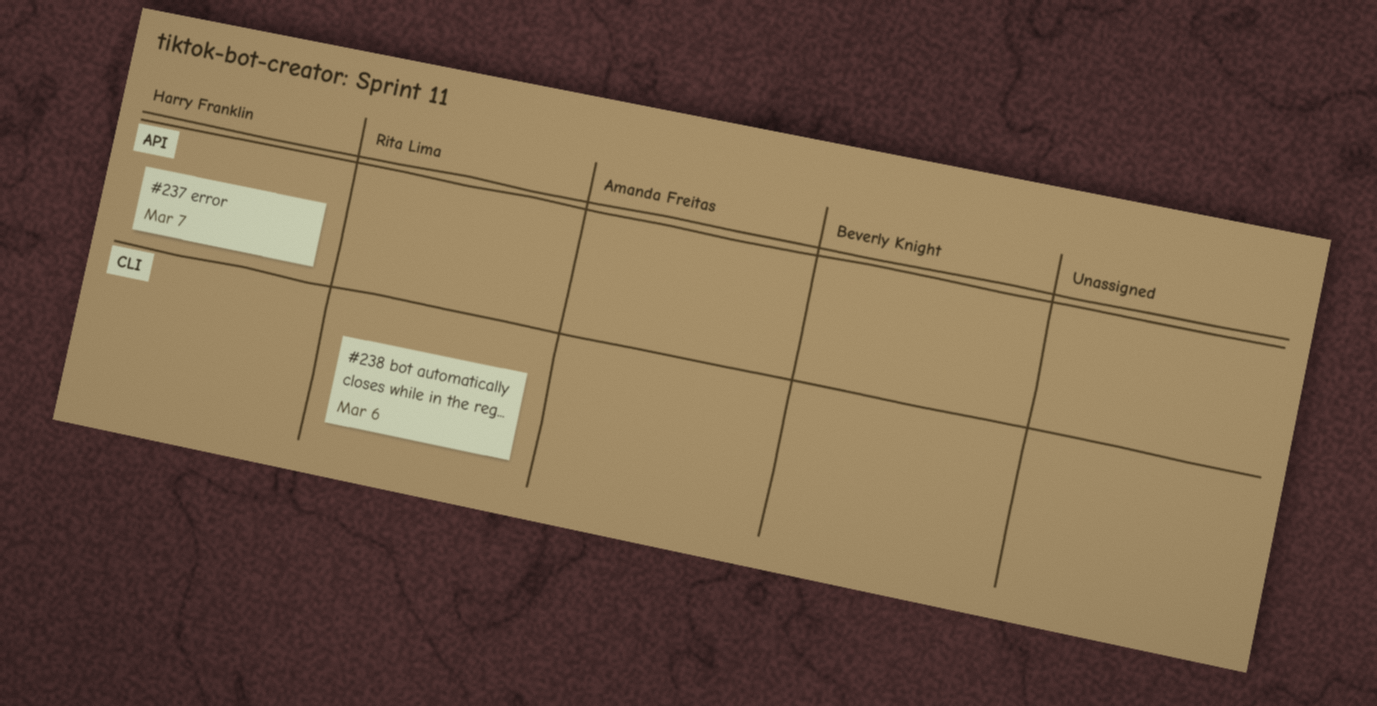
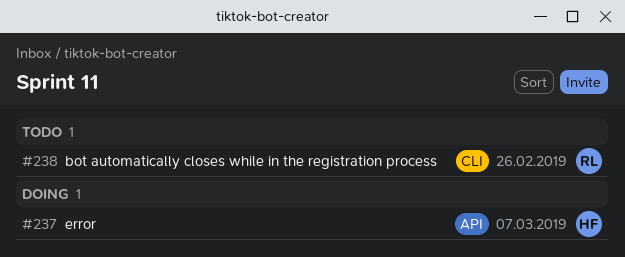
#238, due: Mar 6 -> Feb 26

